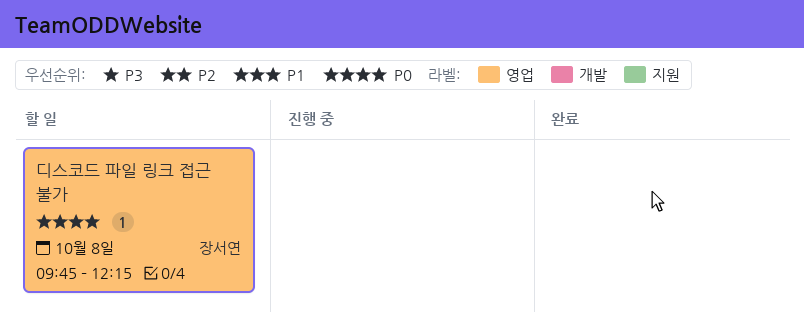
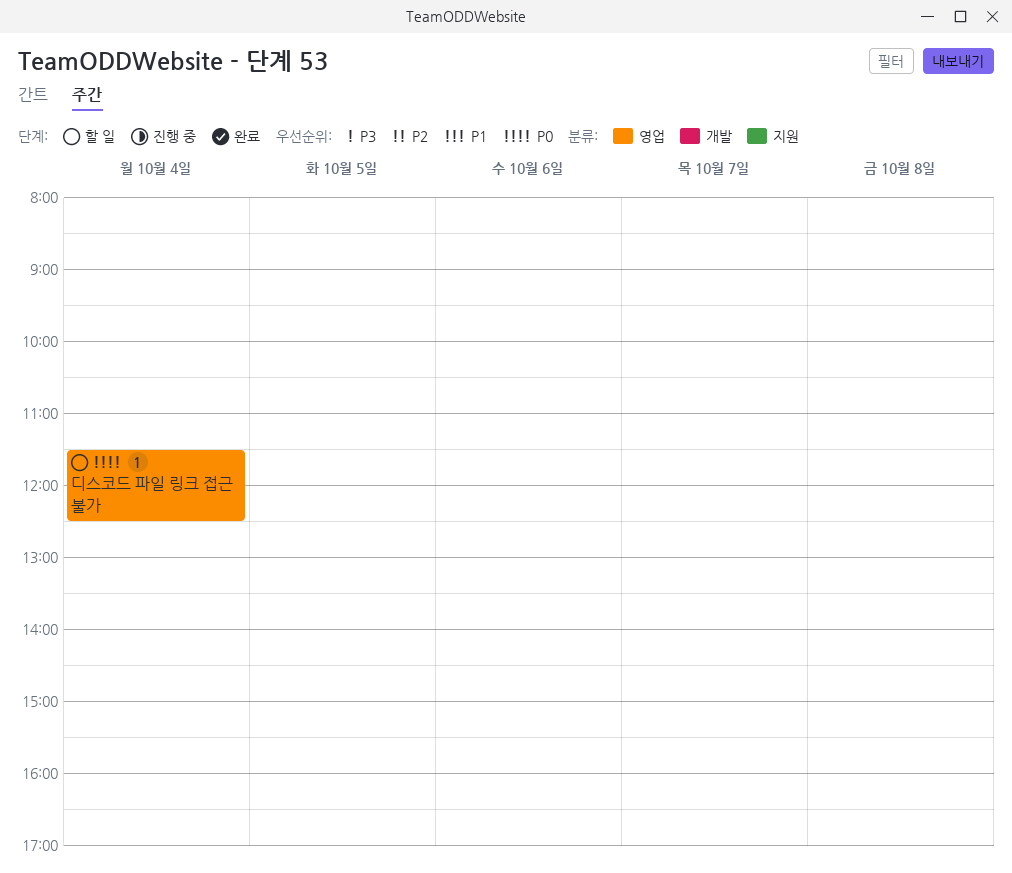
디스코드 파일 링크 접근 불가, day: Oct 8 -> Oct 4
디스코드 파일 링크 접근 불가, begins: 09:45 -> 11:30
디스코드 파일 링크 접근 불가, ends: 12:15 -> 12:30

